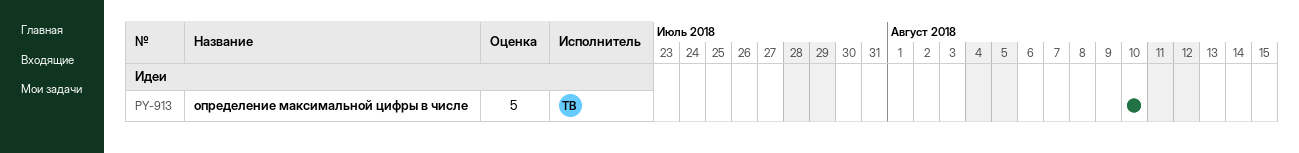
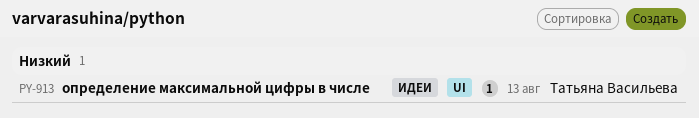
PY-913, estimate: 5 -> 1
PY-913, due: Aug 10 -> Aug 13

